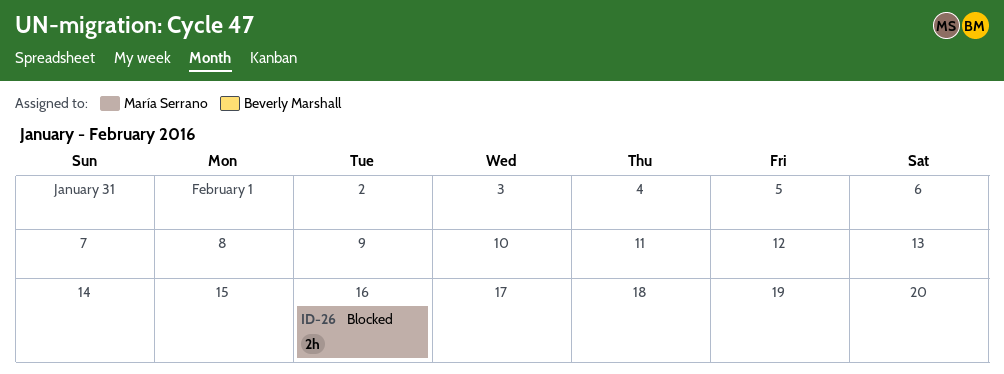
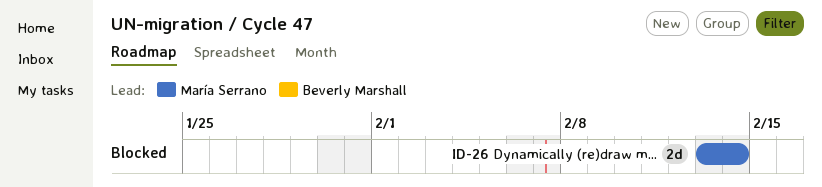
ID-26, estimate: 2h -> 2d
ID-26, due: Feb 16 -> Feb 14

